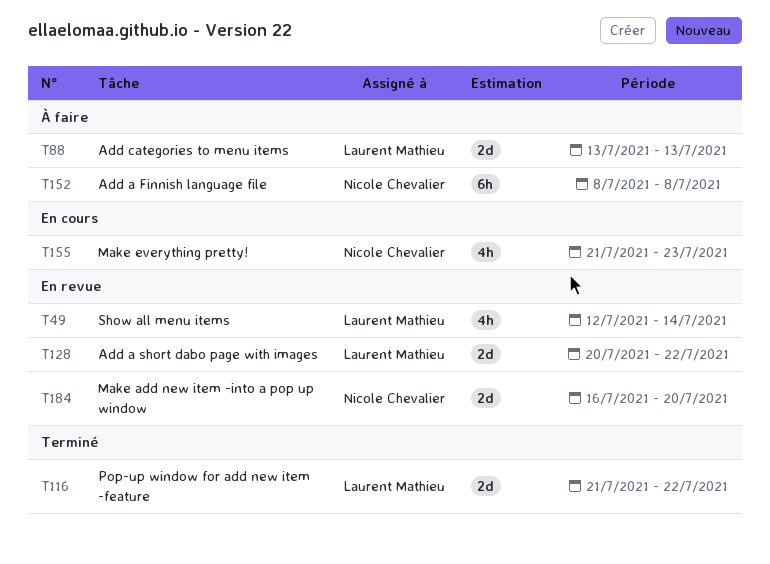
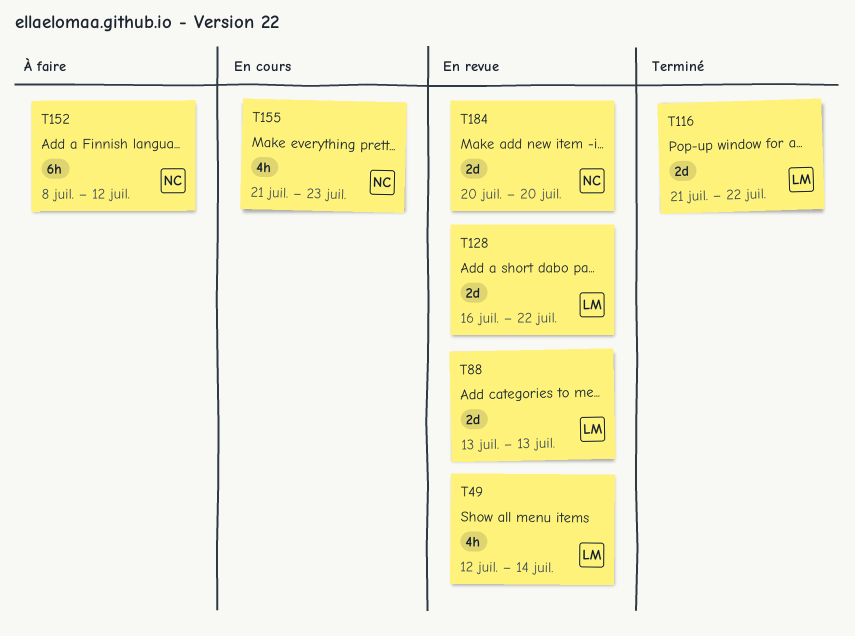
T88, status: À faire -> En revue
T128, start: Jul 20 -> Jul 16
T152, due: Jul 8 -> Jul 12
T184, start: Jul 16 -> Jul 20

